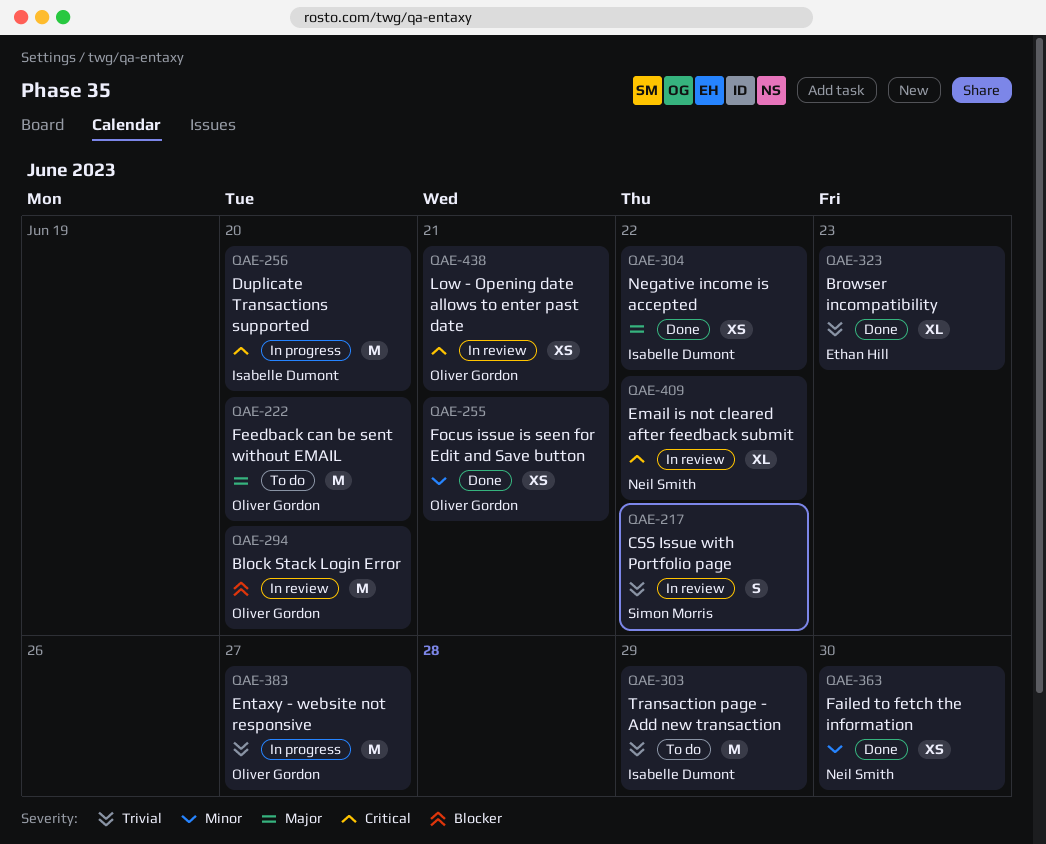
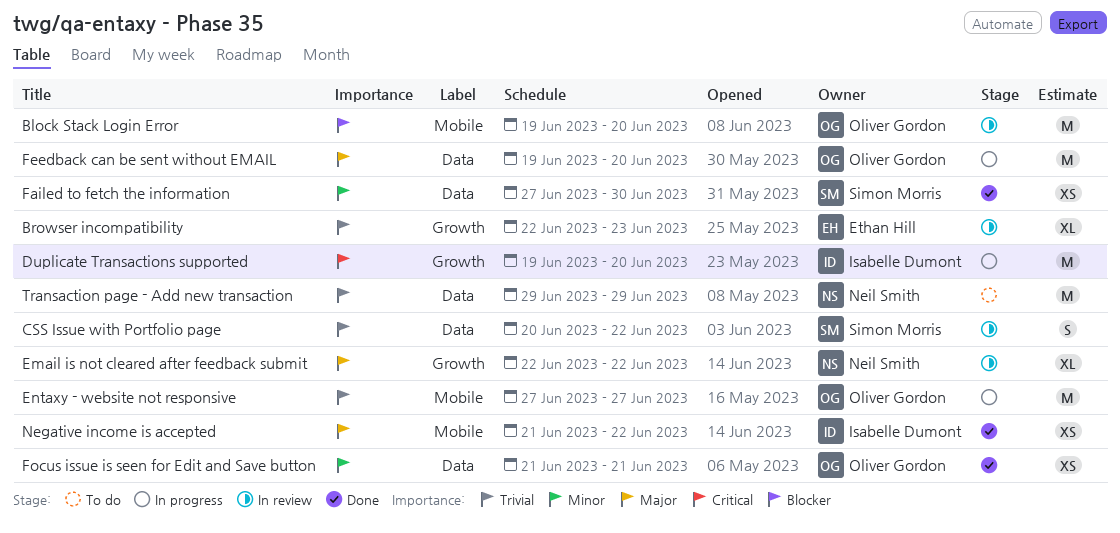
Browser incompatibility, status: Done -> In review
Email is not cleared after feedback submit, priority: Critical -> Major
Failed to fetch the information, owner: Neil Smith -> Simon Morris
Feedback can be sent without EMAIL, status: To do -> In progress
Low - Opening date allows to enter past date: present -> none
Transaction page - Add new transaction, owner: Isabelle Dumont -> Neil Smith

